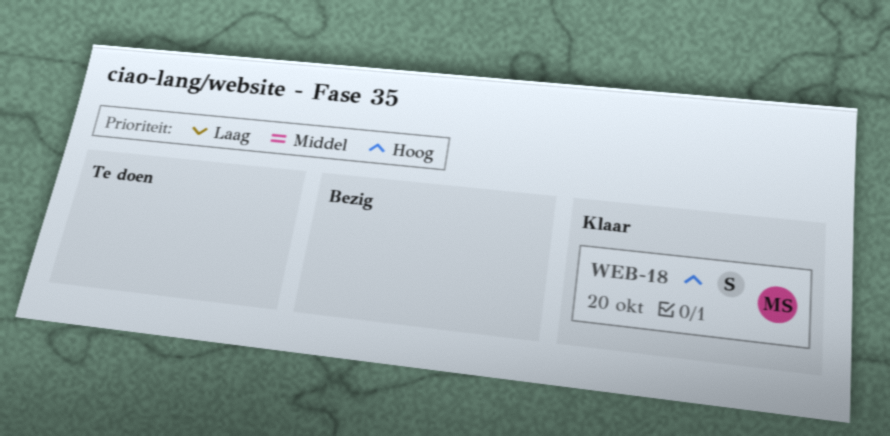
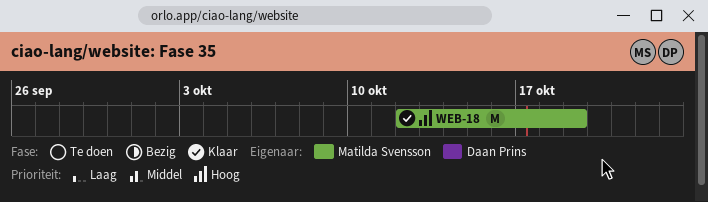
WEB-18, estimate: S -> M
WEB-18, due: Oct 20 -> Oct 19

